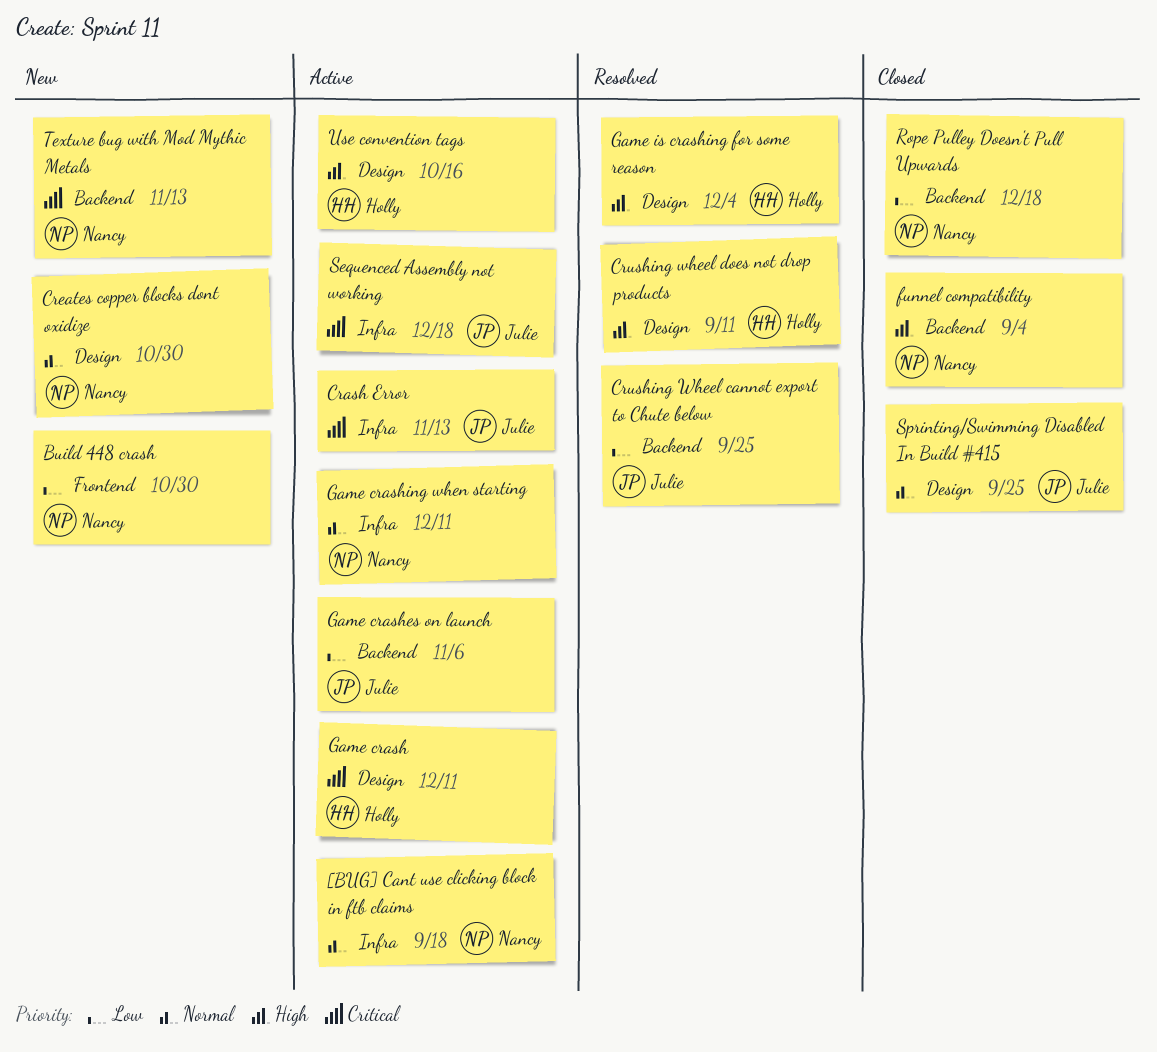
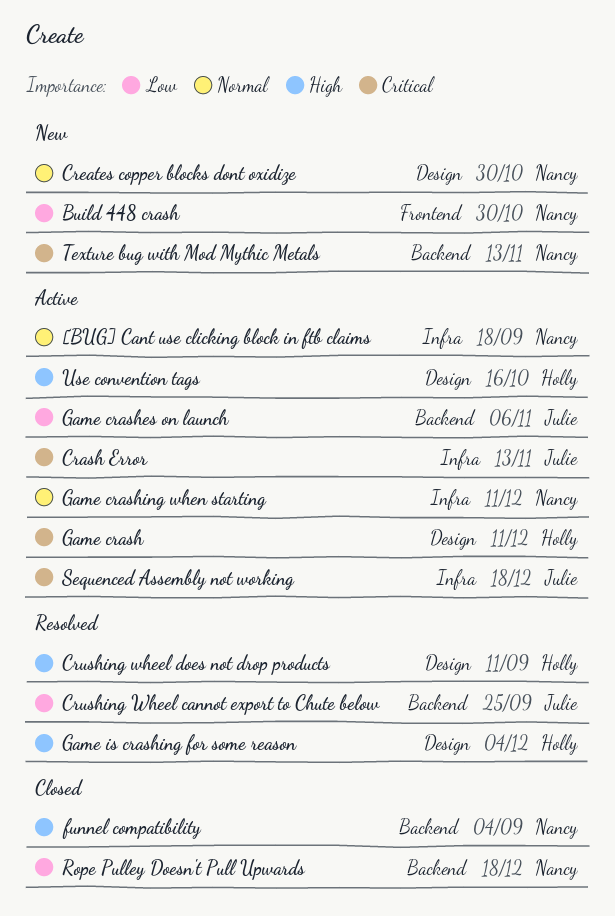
Sprinting/Swimming Disabled In Build #415: present -> none

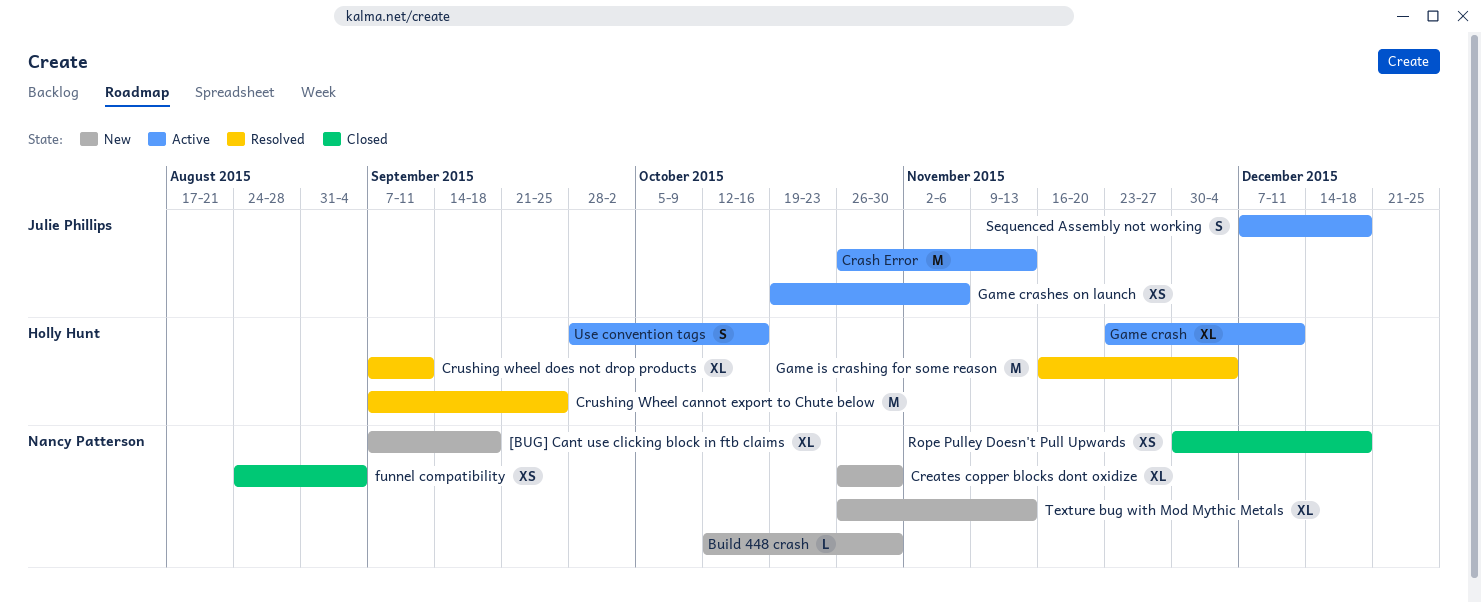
[BUG] Cant use clicking block in ftb claims, status: Active -> New
Crushing Wheel cannot export to Chute below, owner: Julie Phillips -> Holly Hunt
Game crashing when starting: present -> none

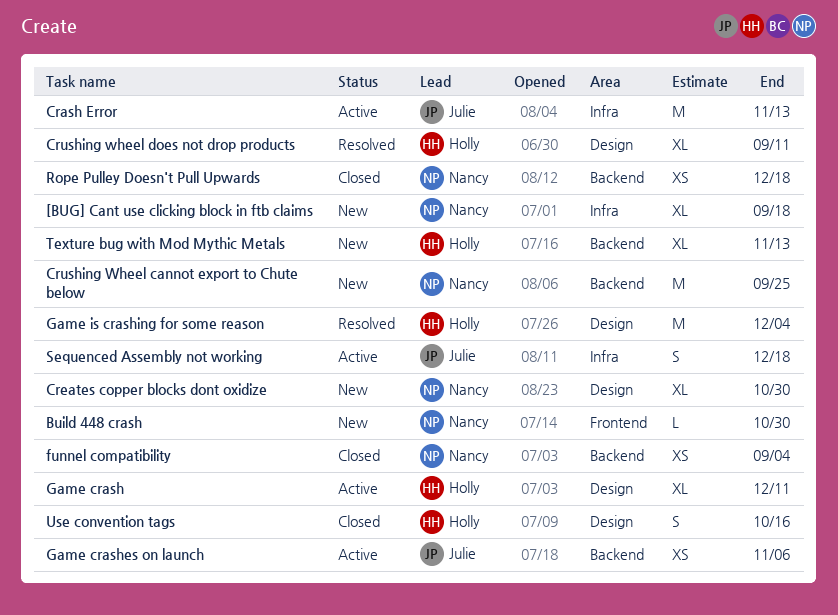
Crushing Wheel cannot export to Chute below, status: Resolved -> New
Crushing Wheel cannot export to Chute below, owner: Holly Hunt -> Nancy Patterson
Texture bug with Mod Mythic Metals, owner: Nancy Patterson -> Holly Hunt
Use convention tags, status: Active -> Closed

